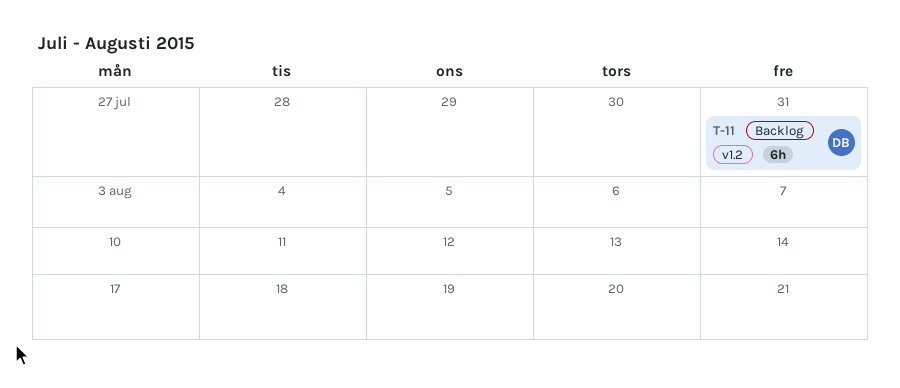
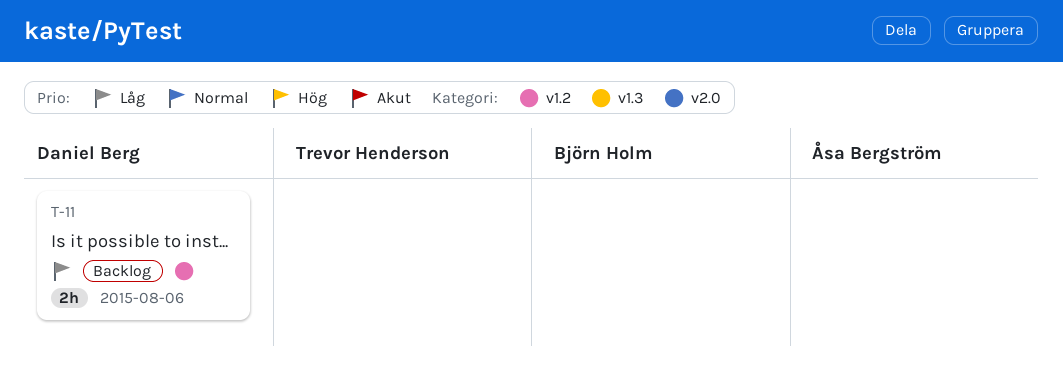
T-11, estimate: 6h -> 2h
T-11, due: Jul 31 -> Aug 6

